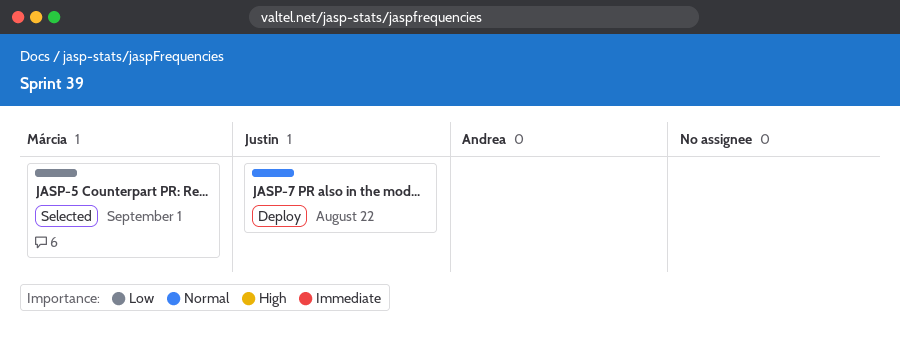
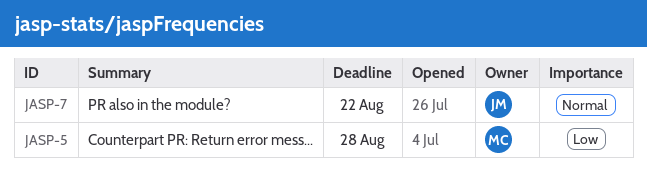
JASP-5, due: Sep 1 -> Aug 28

